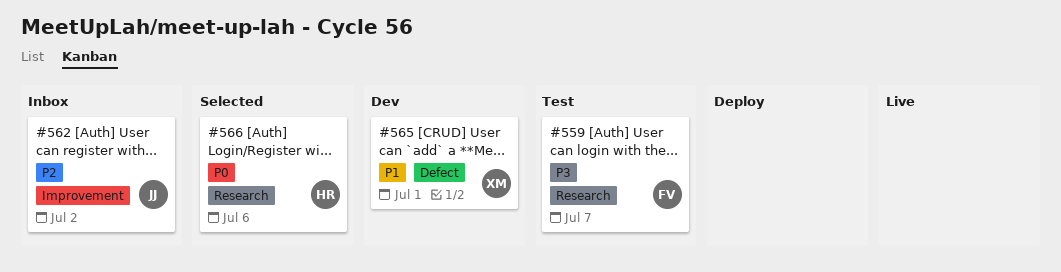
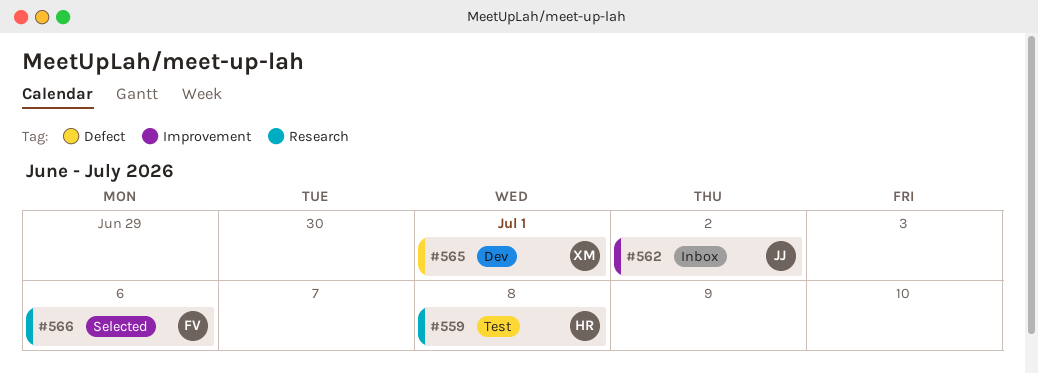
#559, owner: FV -> HR
#559, due: Jul 7 -> Jul 8
#566, owner: HR -> FV

